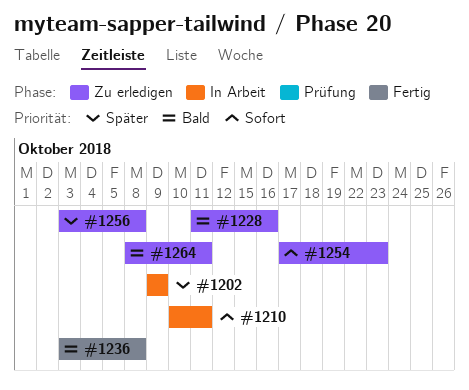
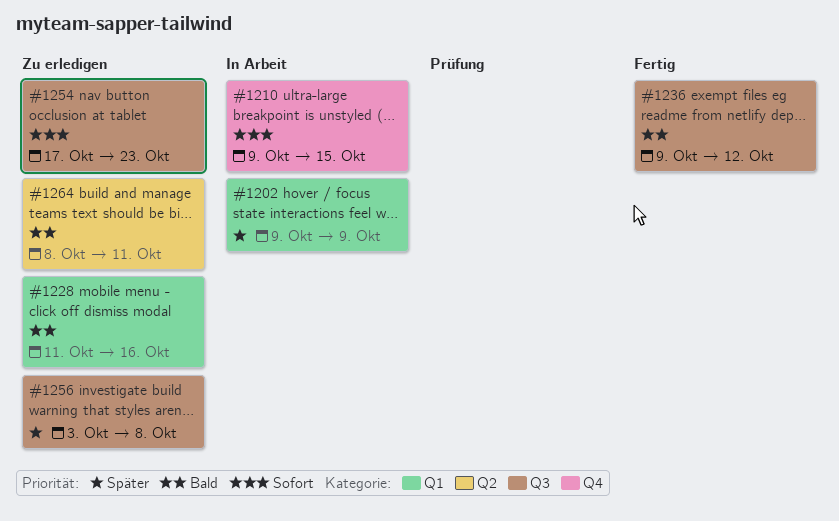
#1210, start: Oct 10 -> Oct 9
#1210, due: Oct 11 -> Oct 15
#1236, start: Oct 3 -> Oct 9
#1236, due: Oct 8 -> Oct 12

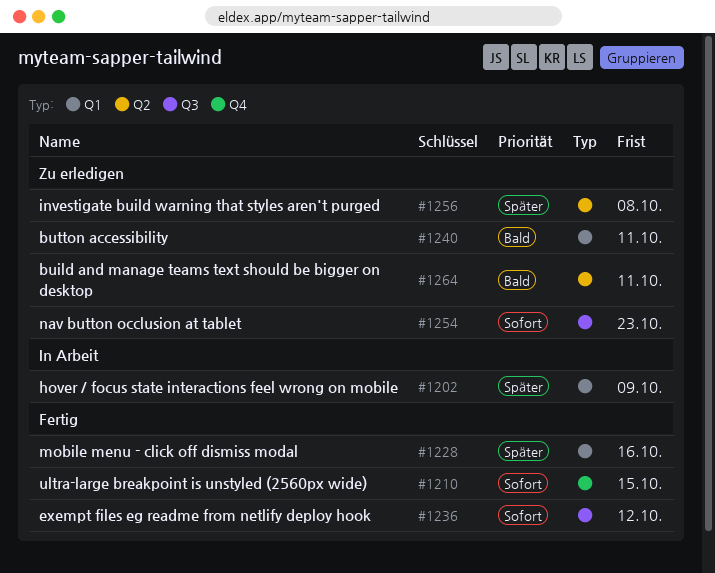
#1210, status: In Arbeit -> Fertig
#1228, status: Zu erledigen -> Fertig
#1228, priority: Bald -> Später
#1236, priority: Bald -> Sofort
#1240: none -> present
#1256, label: Q3 -> Q2

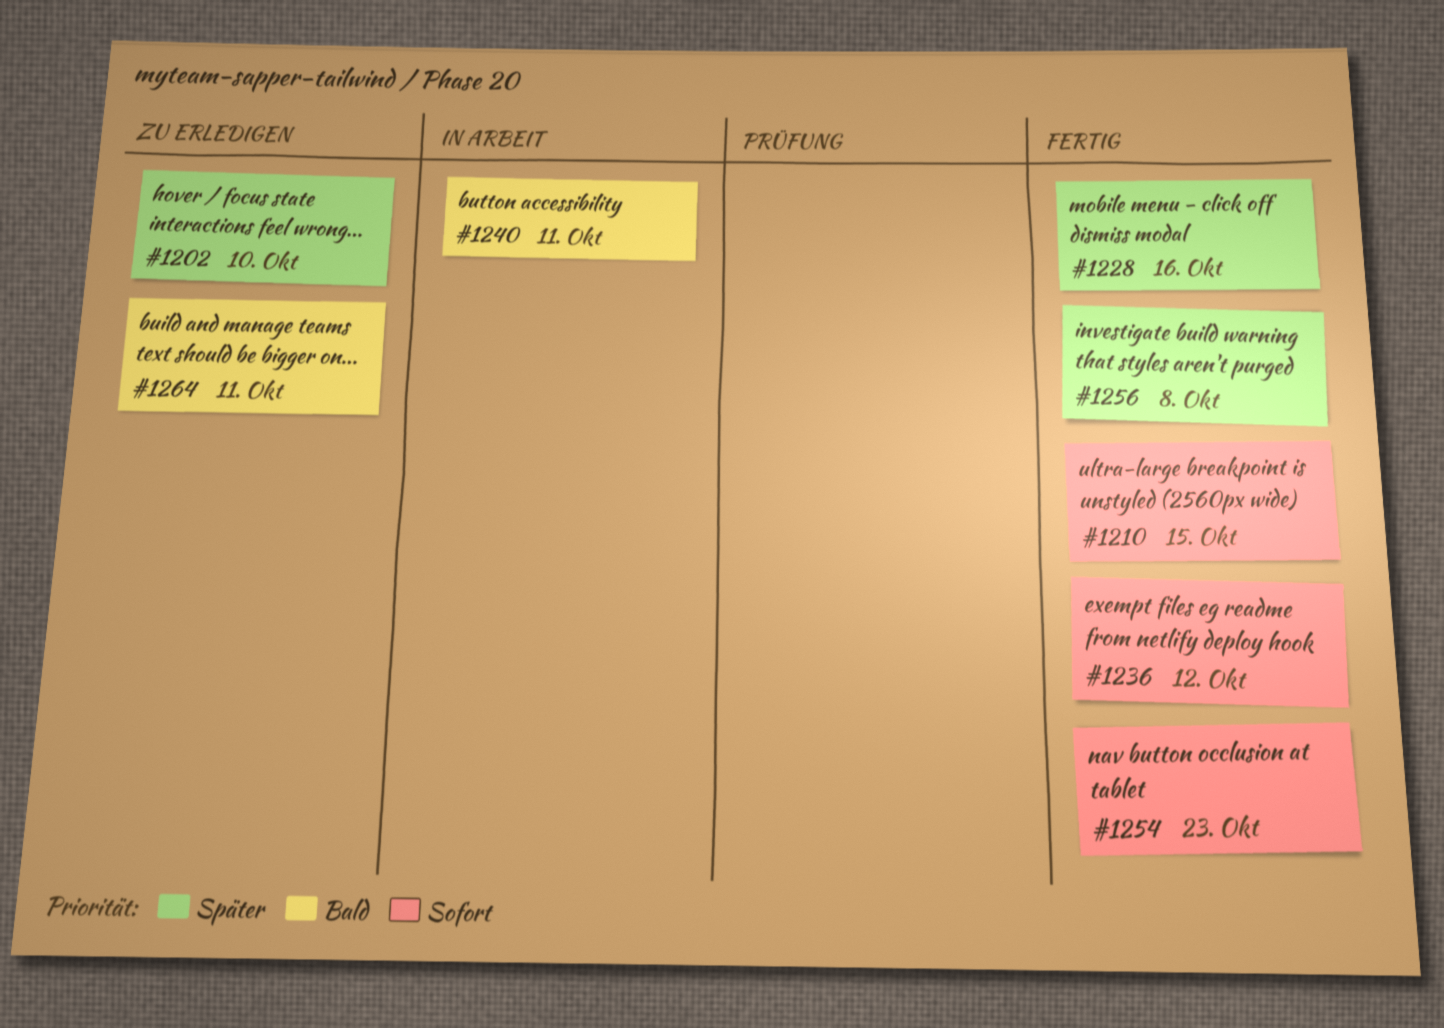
#1202, status: In Arbeit -> Zu erledigen
#1202, due: Oct 9 -> Oct 10
#1240, status: Zu erledigen -> In Arbeit
#1254, status: Zu erledigen -> Fertig
#1256, status: Zu erledigen -> Fertig

